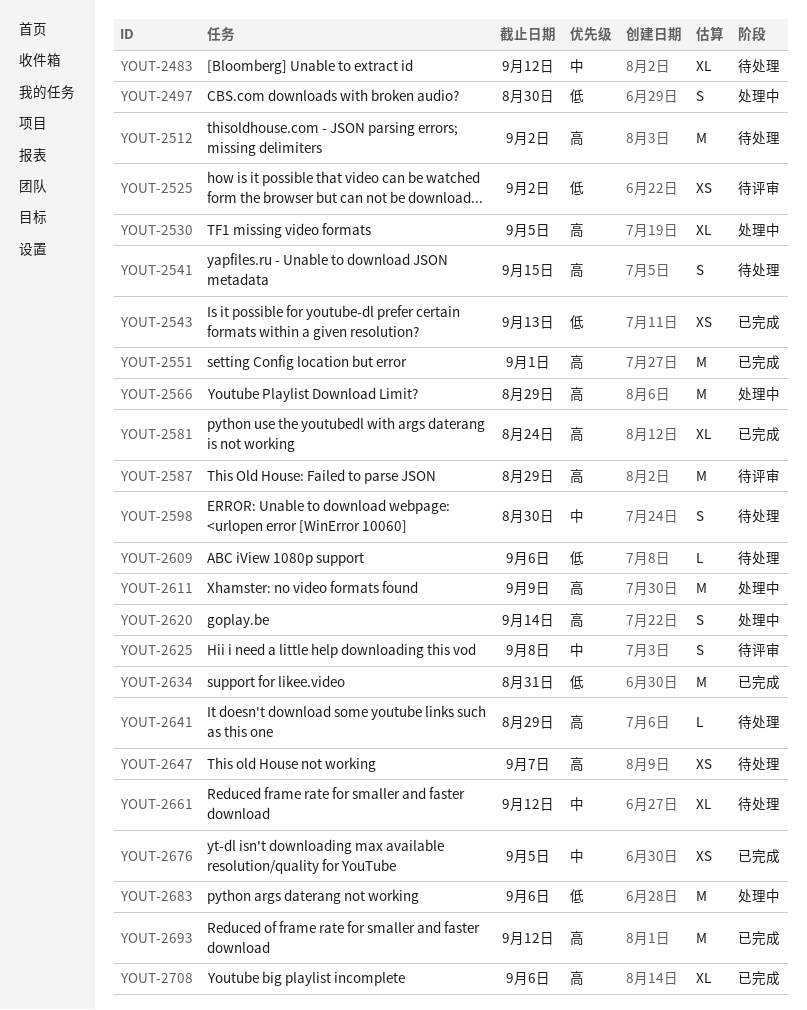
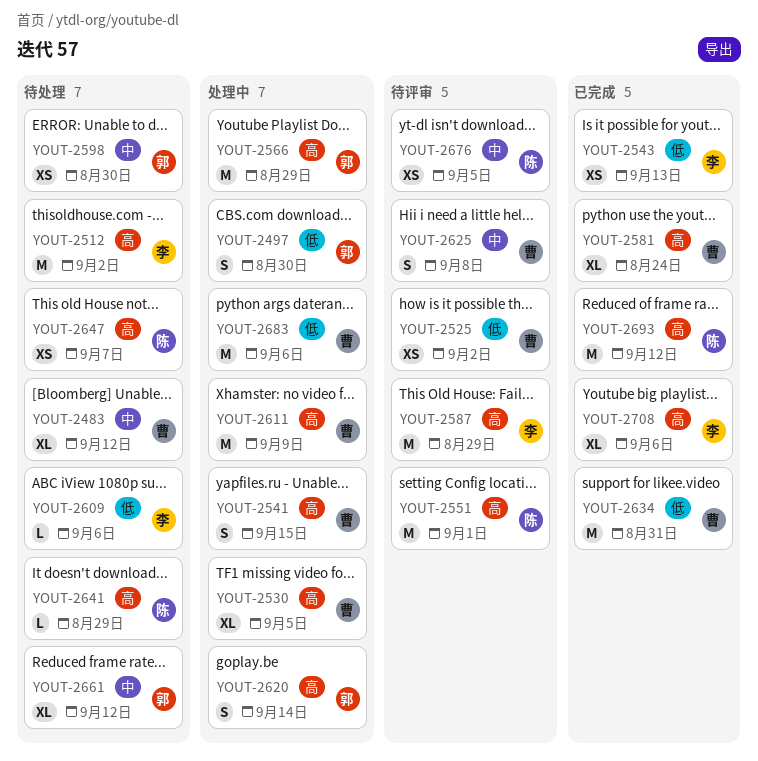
YOUT-2541, status: 待处理 -> 处理中
YOUT-2551, status: 已完成 -> 待评审
YOUT-2598, estimate: S -> XS
YOUT-2676, status: 已完成 -> 待评审

